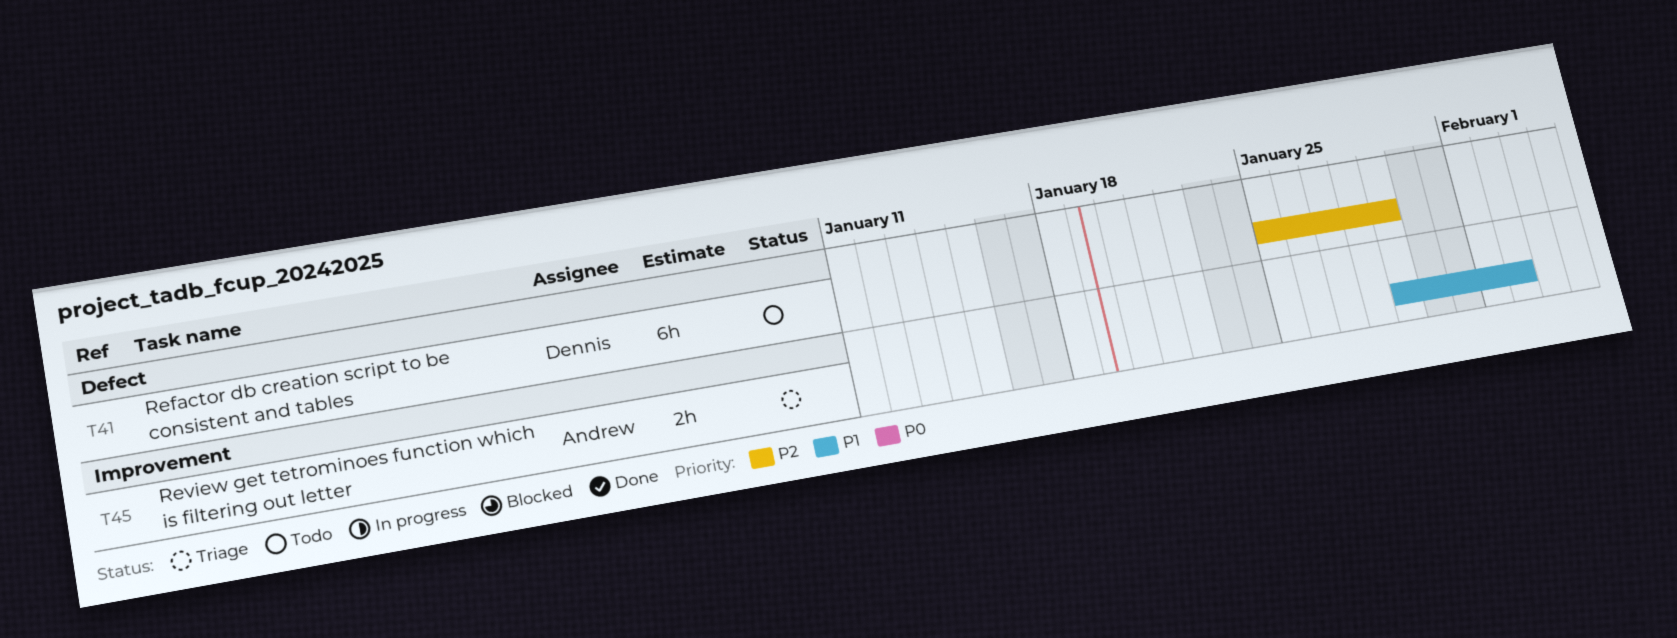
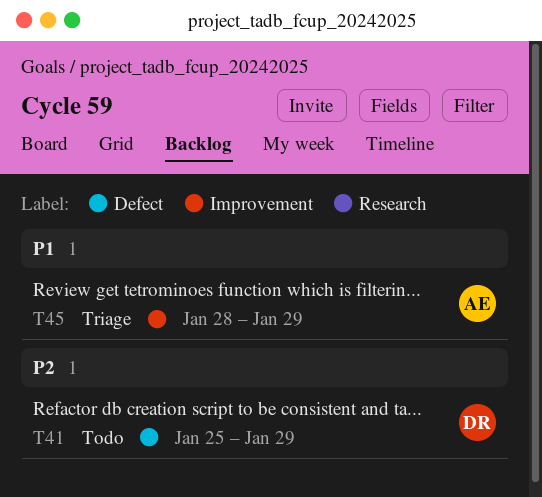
T45, start: Jan 29 -> Jan 28
T45, due: Feb 2 -> Jan 29

